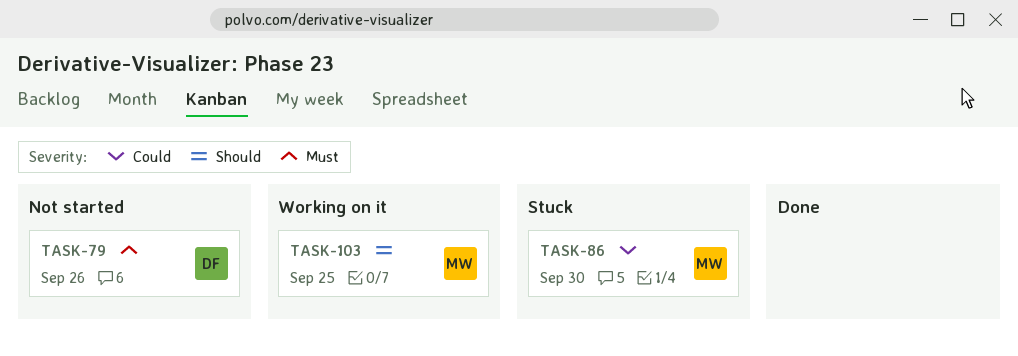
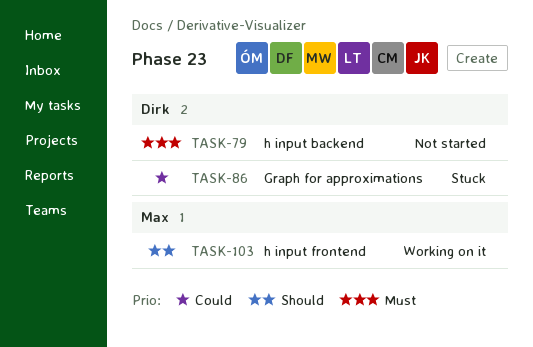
TASK-86, owner: Max -> Dirk

